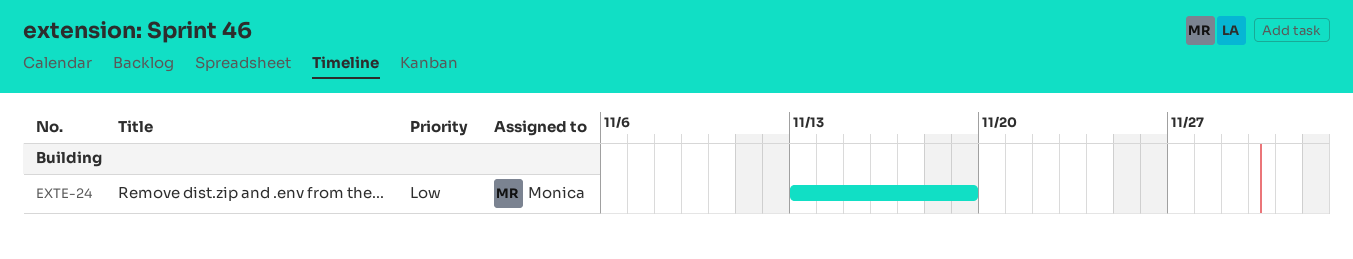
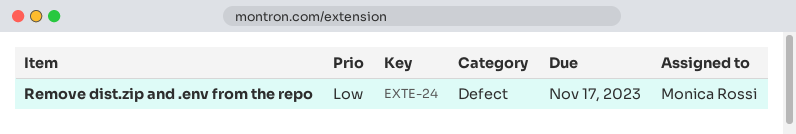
EXTE-24, due: Nov 19 -> Nov 17

